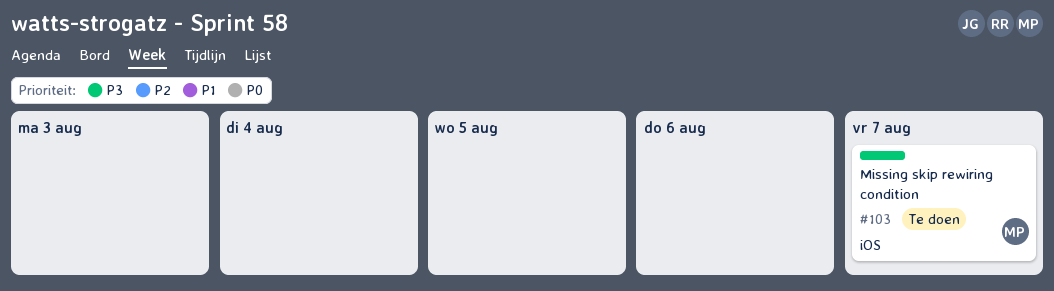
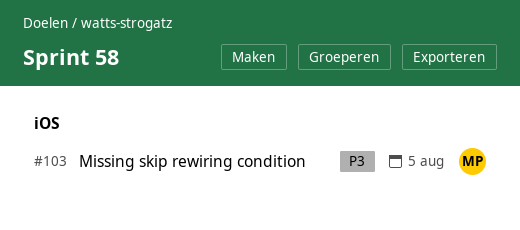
#103, due: Aug 7 -> Aug 5

